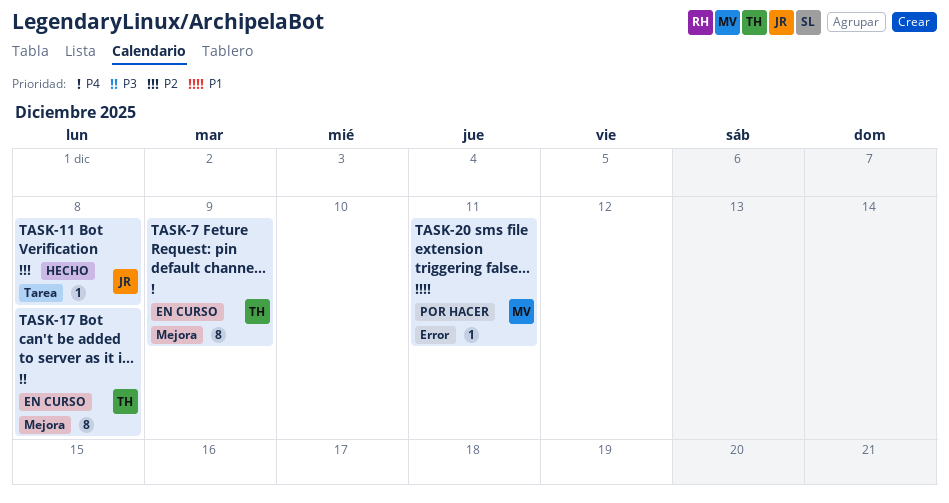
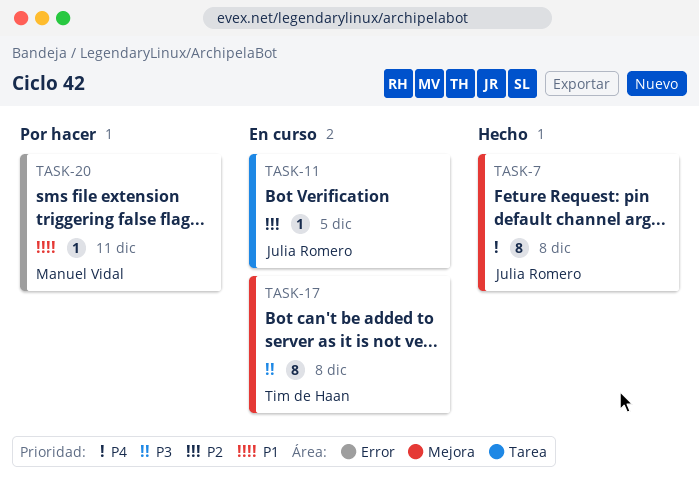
TASK-7, status: En curso -> Hecho
TASK-7, owner: Tim de Haan -> Julia Romero
TASK-7, due: Dec 9 -> Dec 8
TASK-11, status: Hecho -> En curso
TASK-11, due: Dec 8 -> Dec 5

